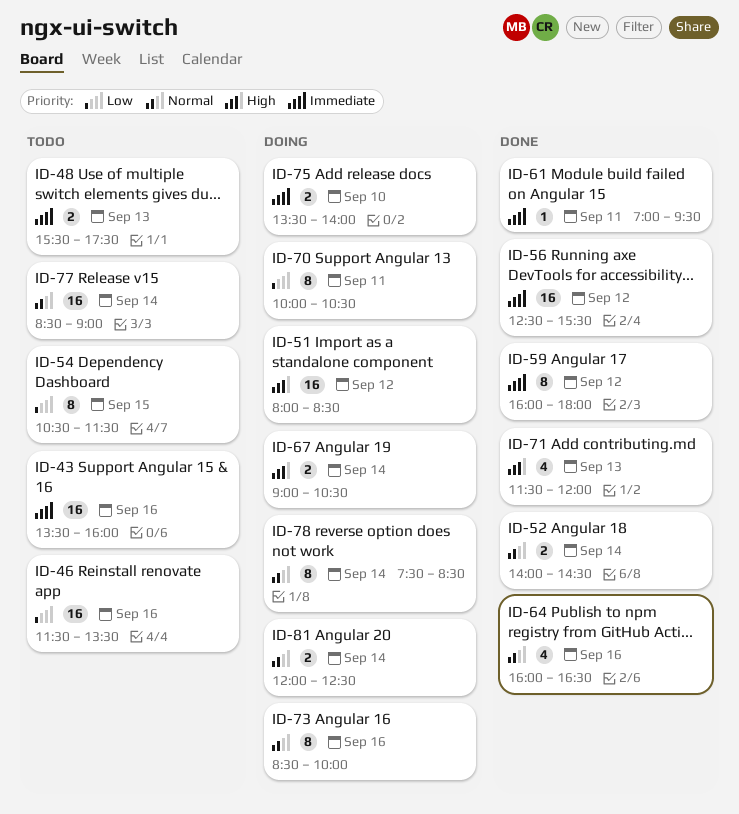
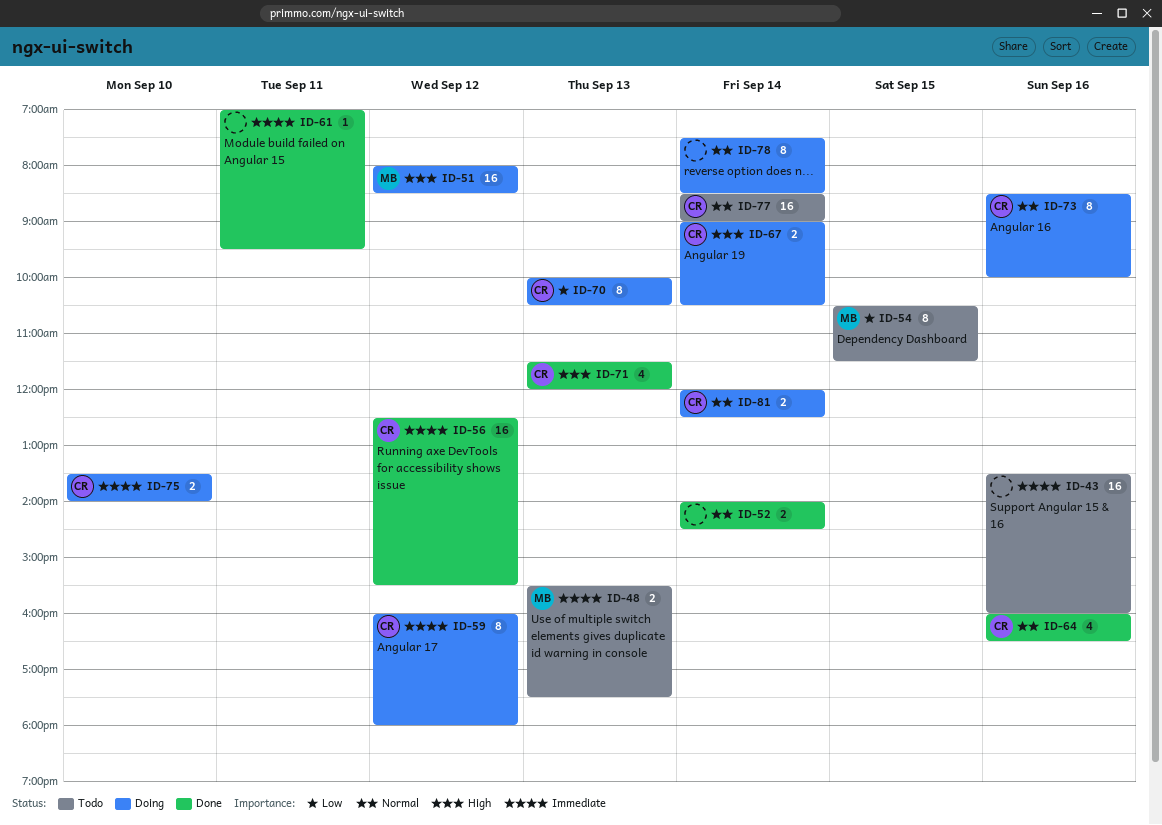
ID-46: present -> none
ID-59, status: Done -> Doing
ID-70, day: Sep 11 -> Sep 13

